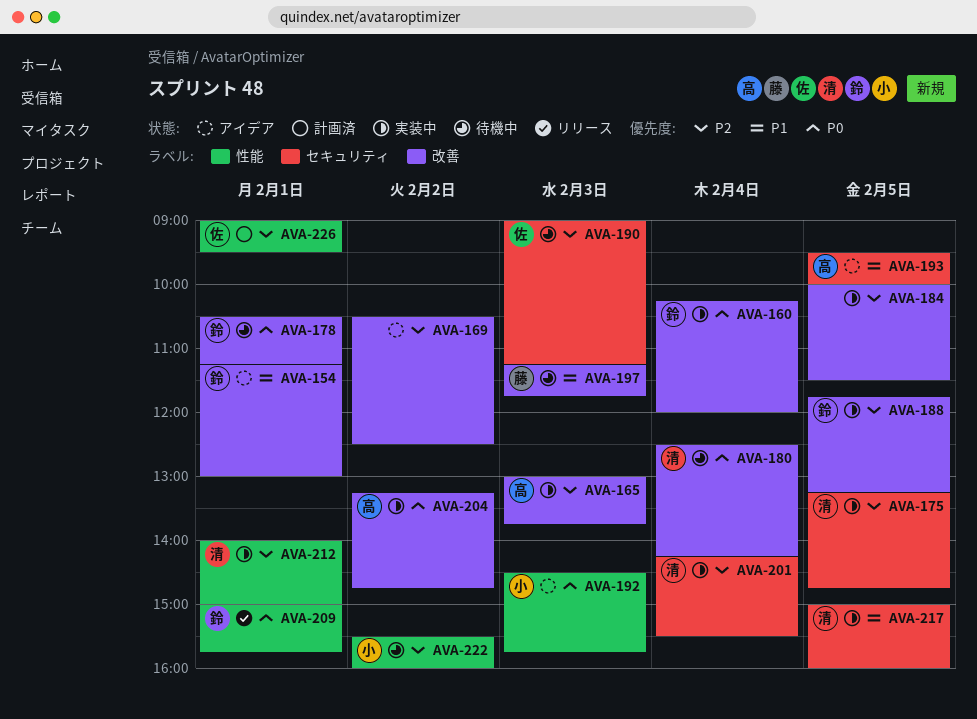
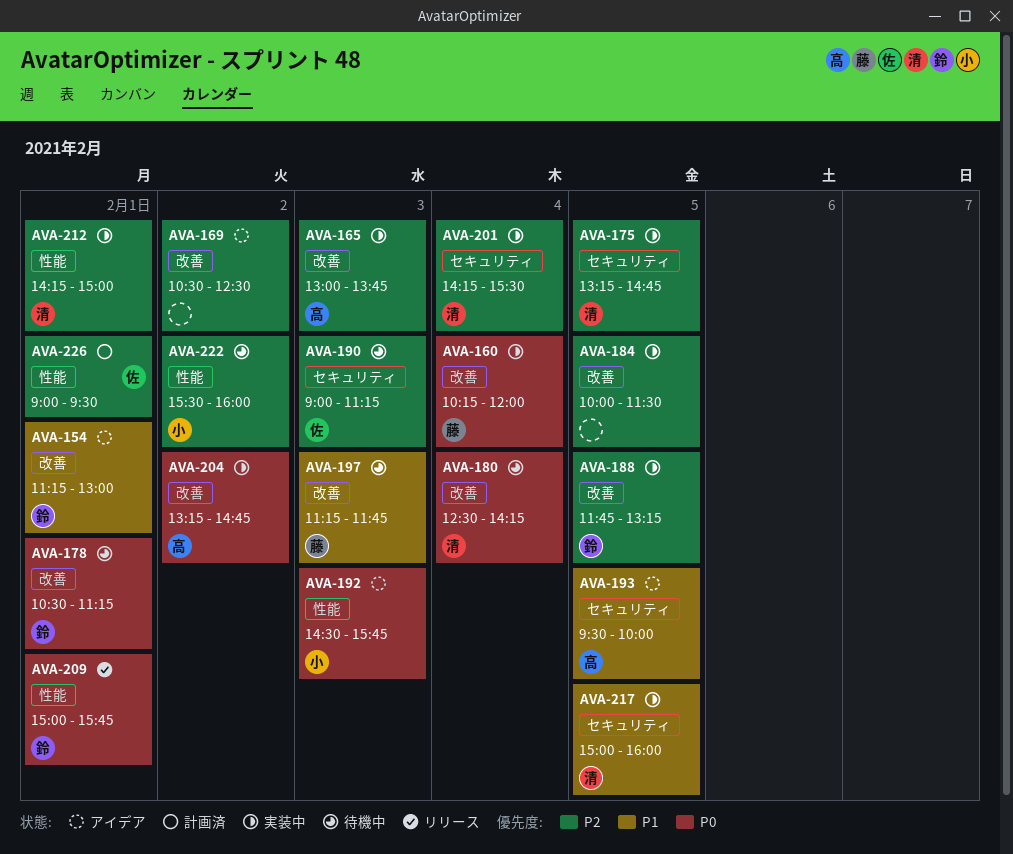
AVA-160, owner: 鈴 -> 藤
AVA-212, begins: 14:00 -> 14:15

